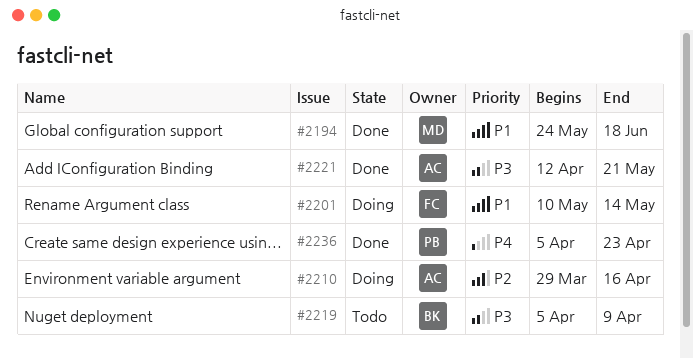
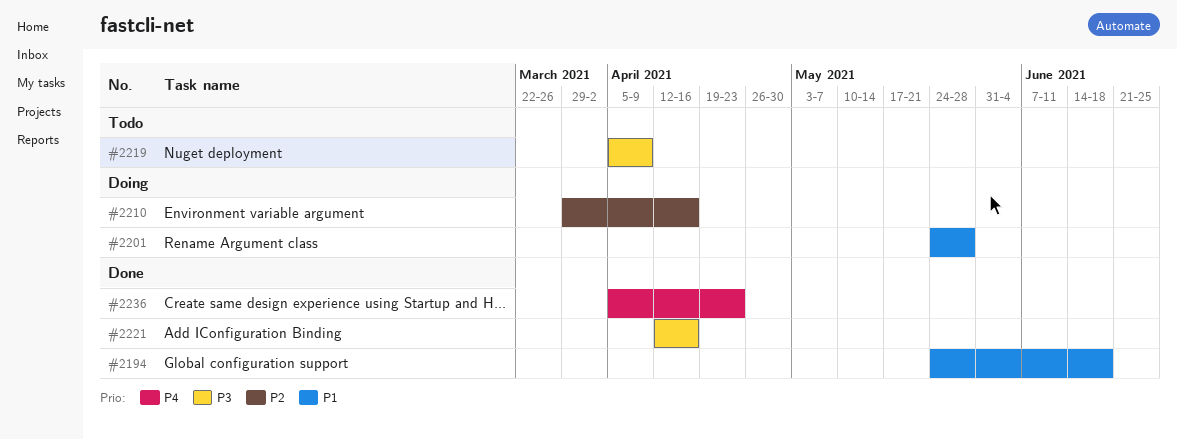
#2201, start: May 10 -> May 24
#2201, due: May 14 -> May 28
#2221, due: May 21 -> Apr 16

